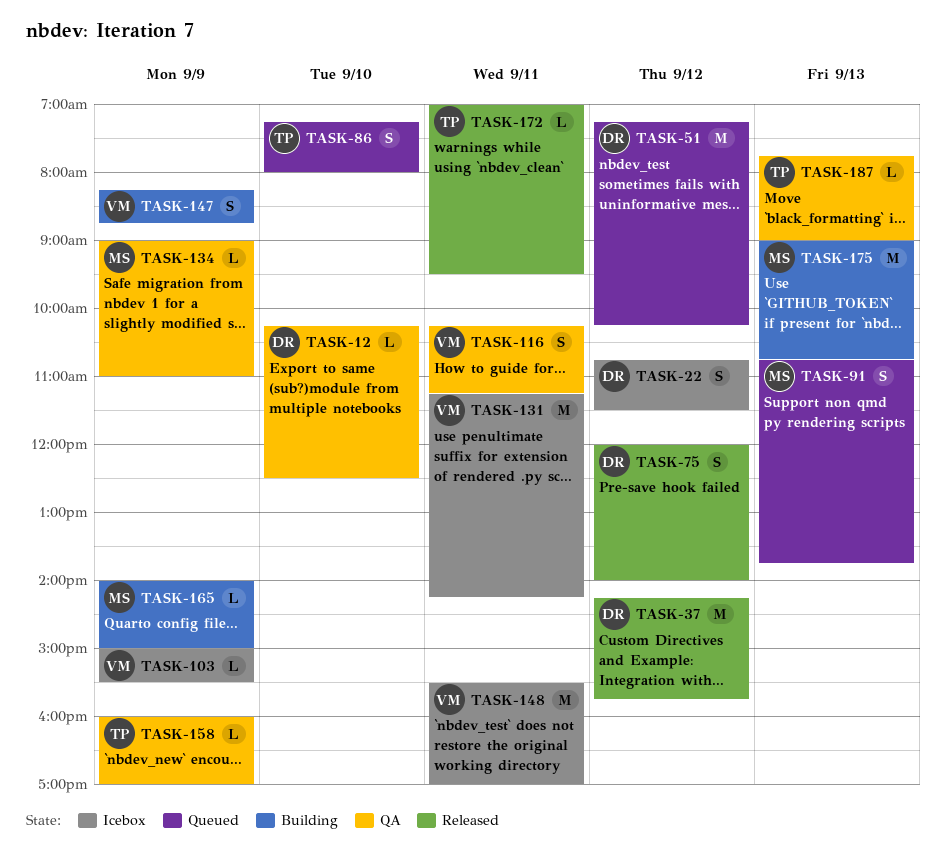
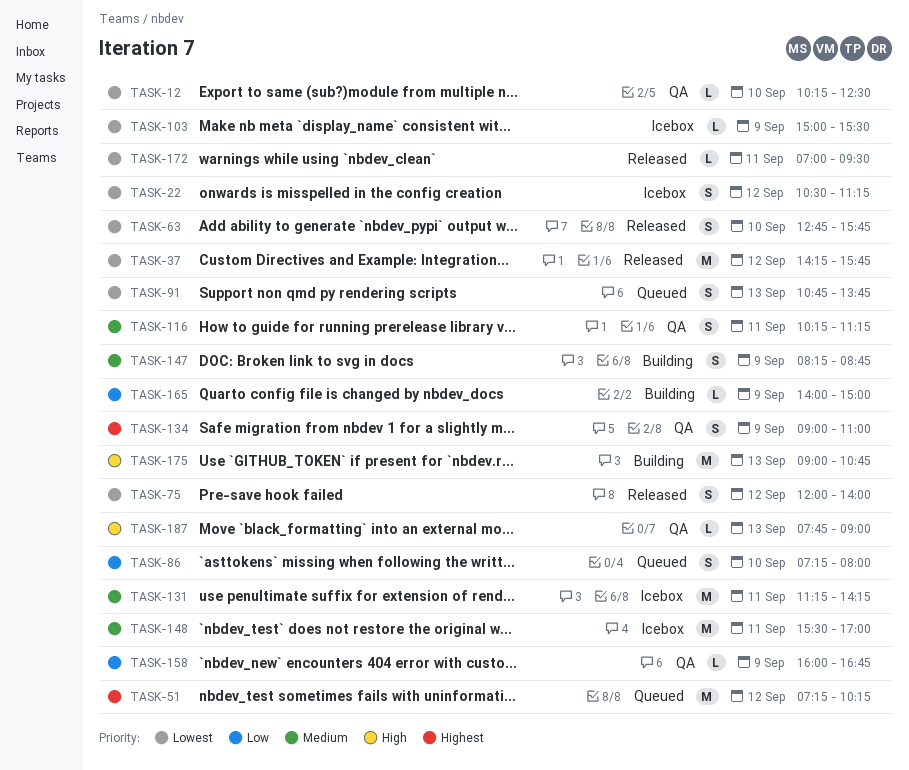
TASK-22, begins: 10:45 -> 10:30
TASK-22, ends: 11:30 -> 11:15
TASK-63: none -> present
TASK-134, estimate: L -> S
TASK-158, ends: 17:00 -> 16:45

